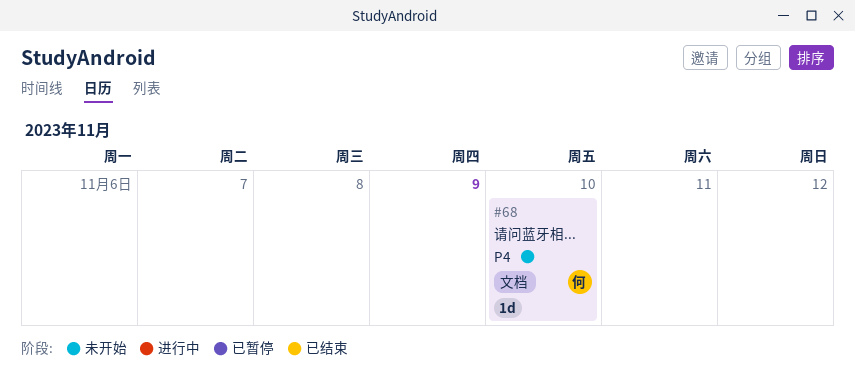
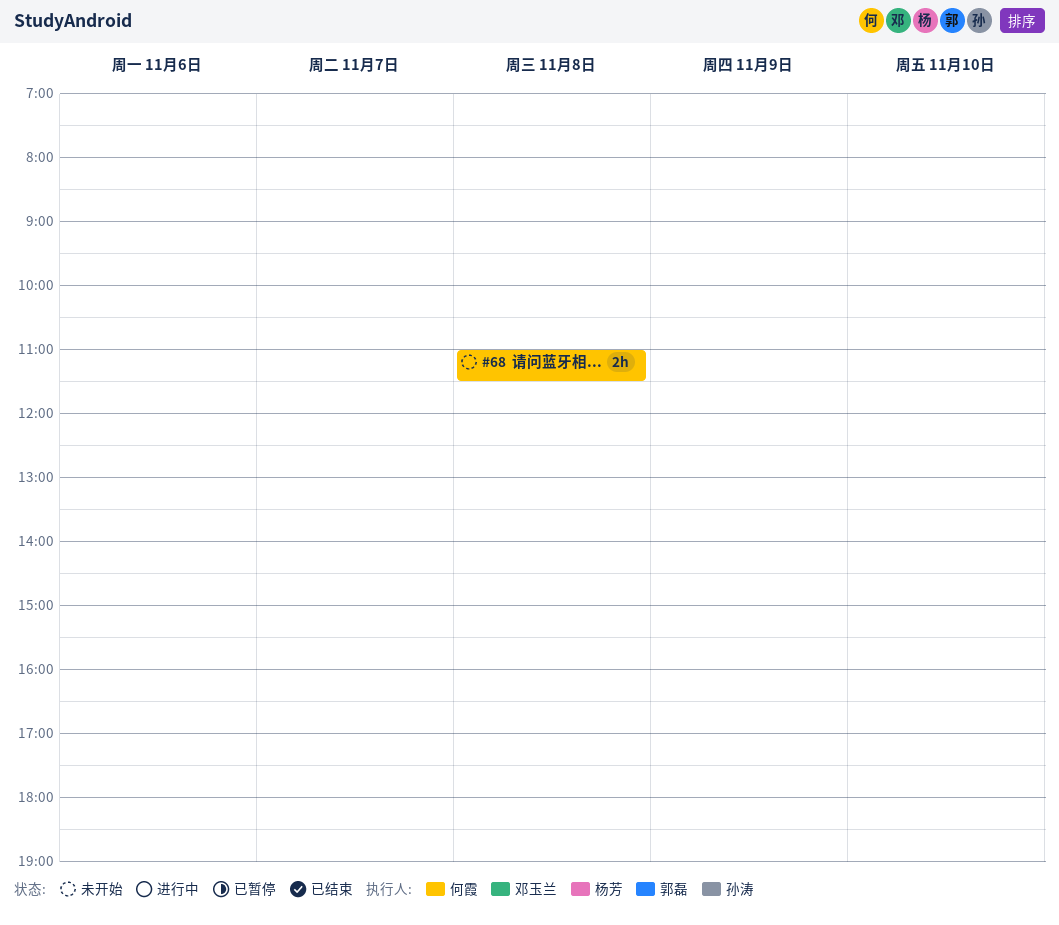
#68, estimate: 1d -> 2h
#68, day: Nov 10 -> Nov 8

